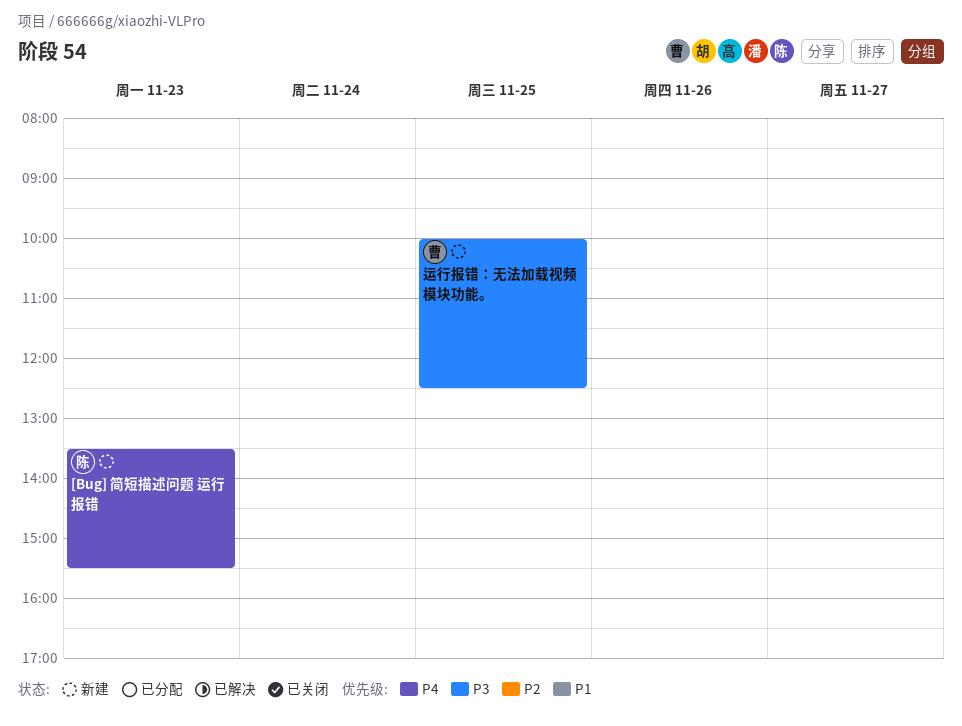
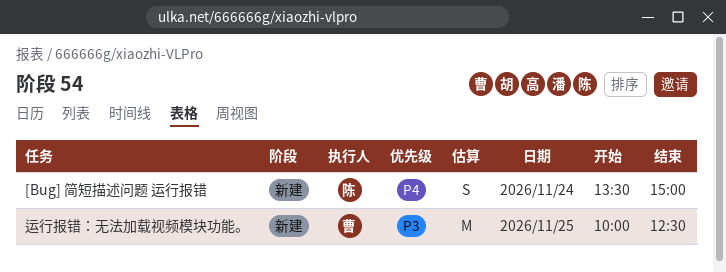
[Bug] 简短描述问题 运行报错, day: Nov 23 -> Nov 24
[Bug] 简短描述问题 运行报错, ends: 15:30 -> 15:00

